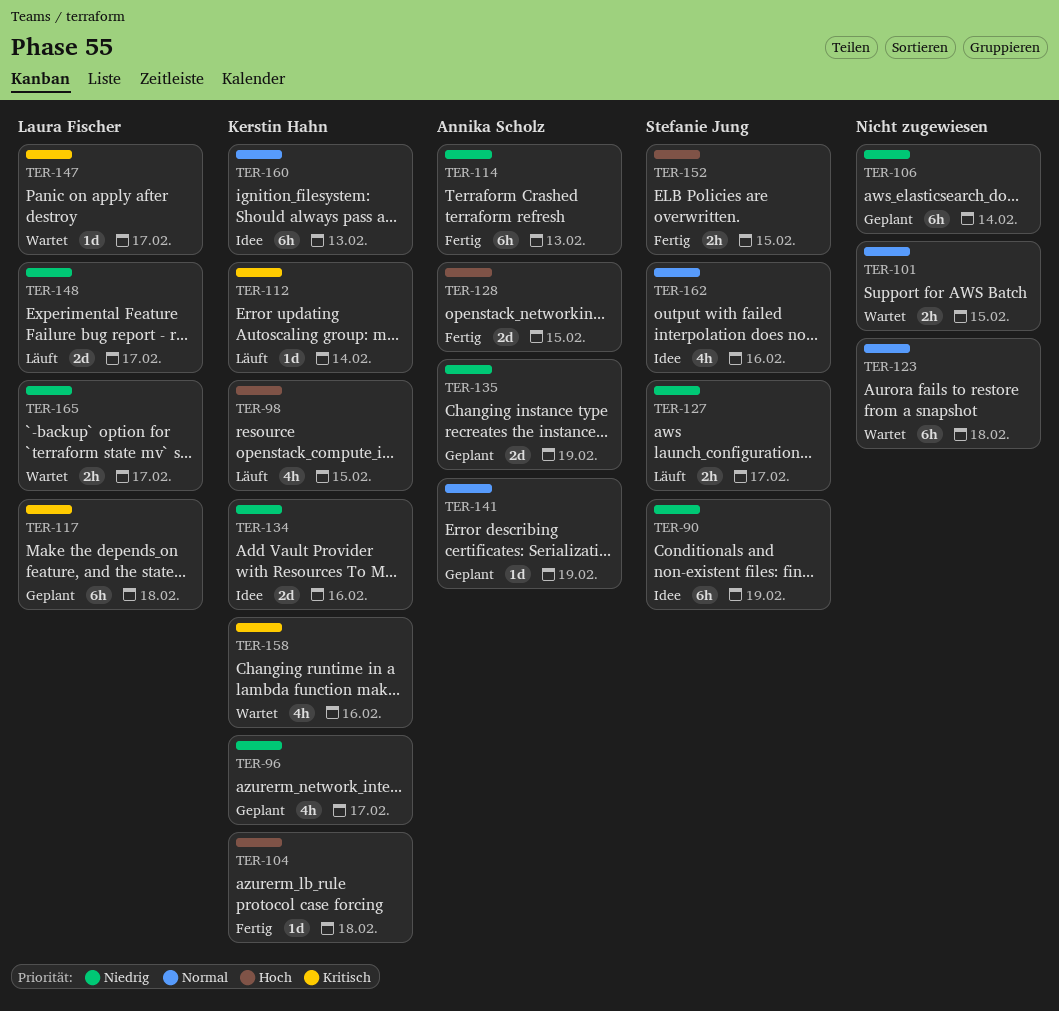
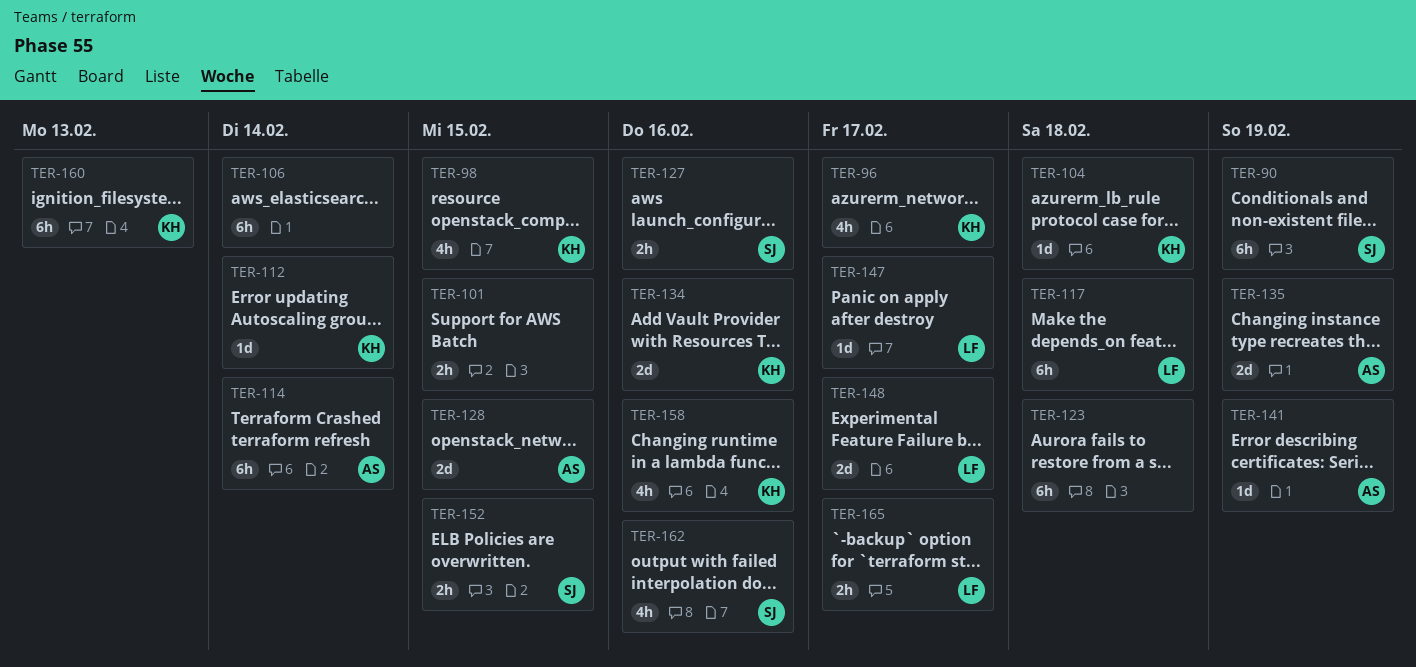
TER-114, due: Feb 13 -> Feb 14
TER-127, due: Feb 17 -> Feb 16

